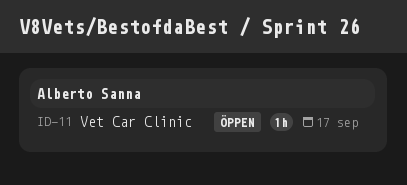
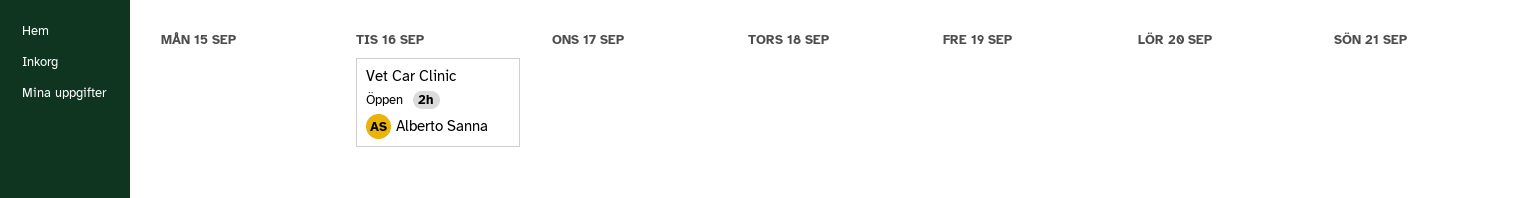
Vet Car Clinic, estimate: 1h -> 2h
Vet Car Clinic, due: Sep 17 -> Sep 16

